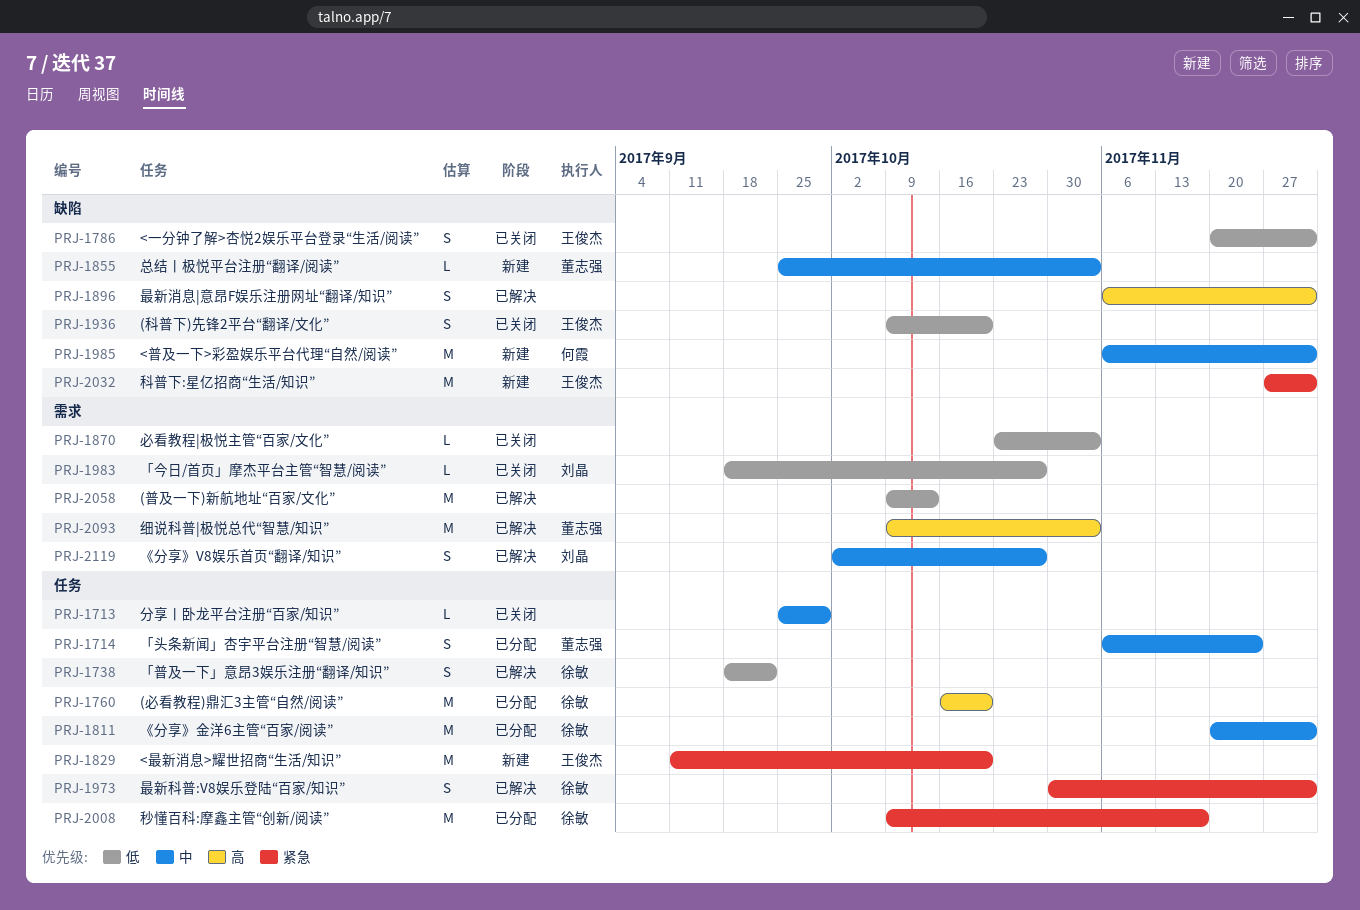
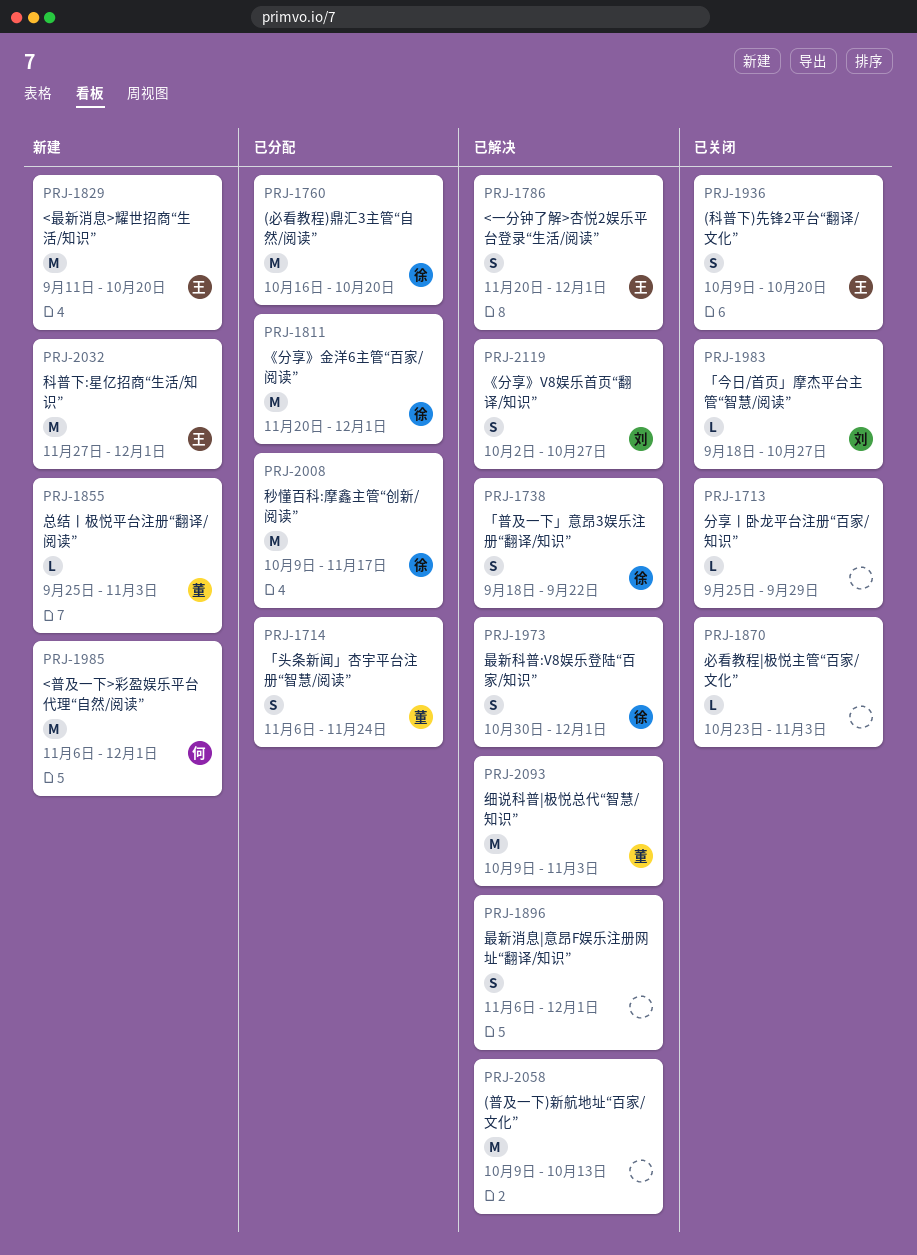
PRJ-1786, status: 已关闭 -> 已解决

